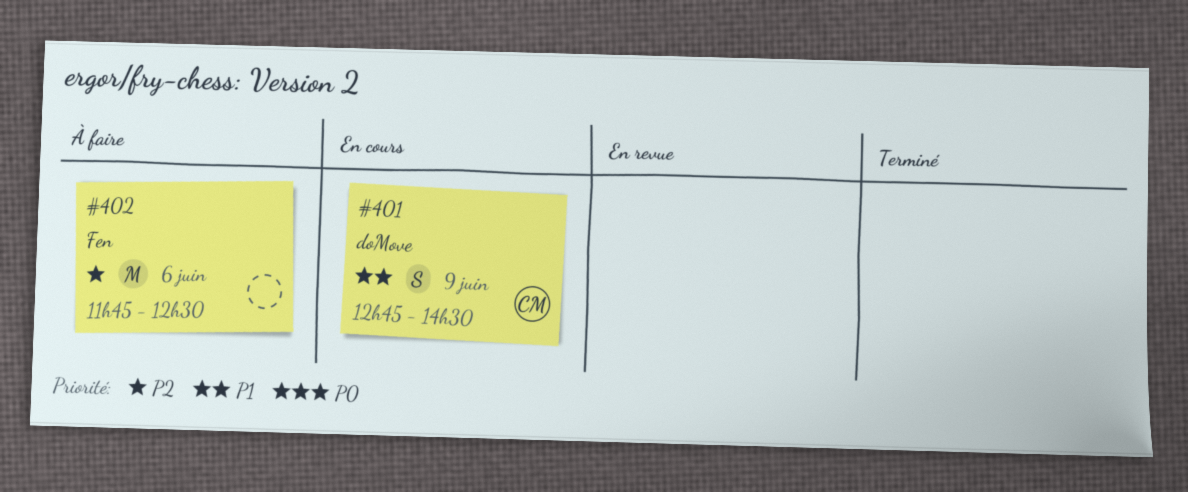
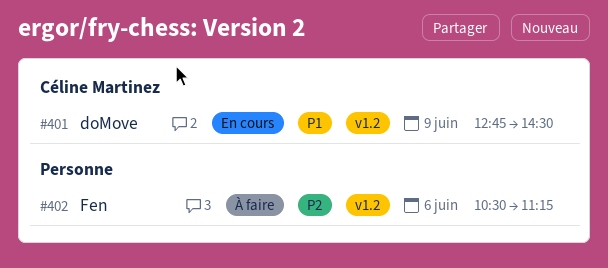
#402, begins: 11:45 -> 10:30
#402, ends: 12:30 -> 11:15

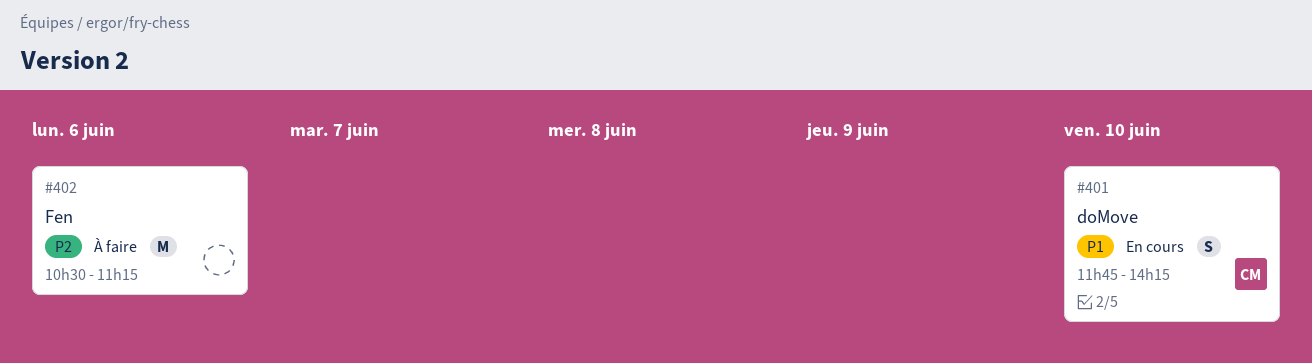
#401, day: Jun 9 -> Jun 10
#401, begins: 12:45 -> 11:45
#401, ends: 14:30 -> 14:15

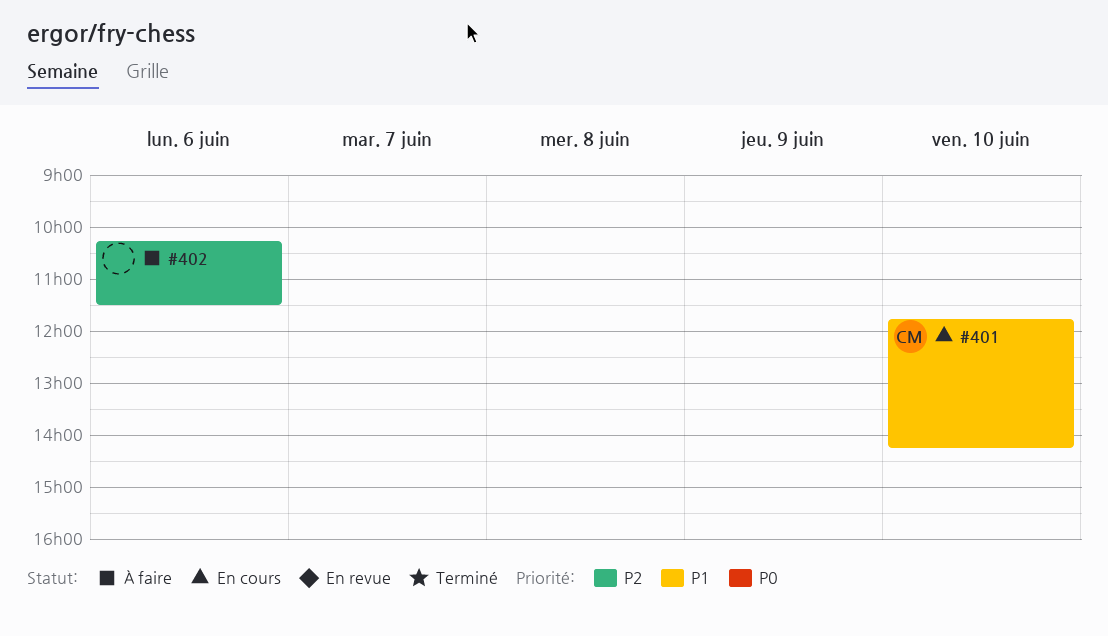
#402, begins: 10:30 -> 10:15
#402, ends: 11:15 -> 11:30

